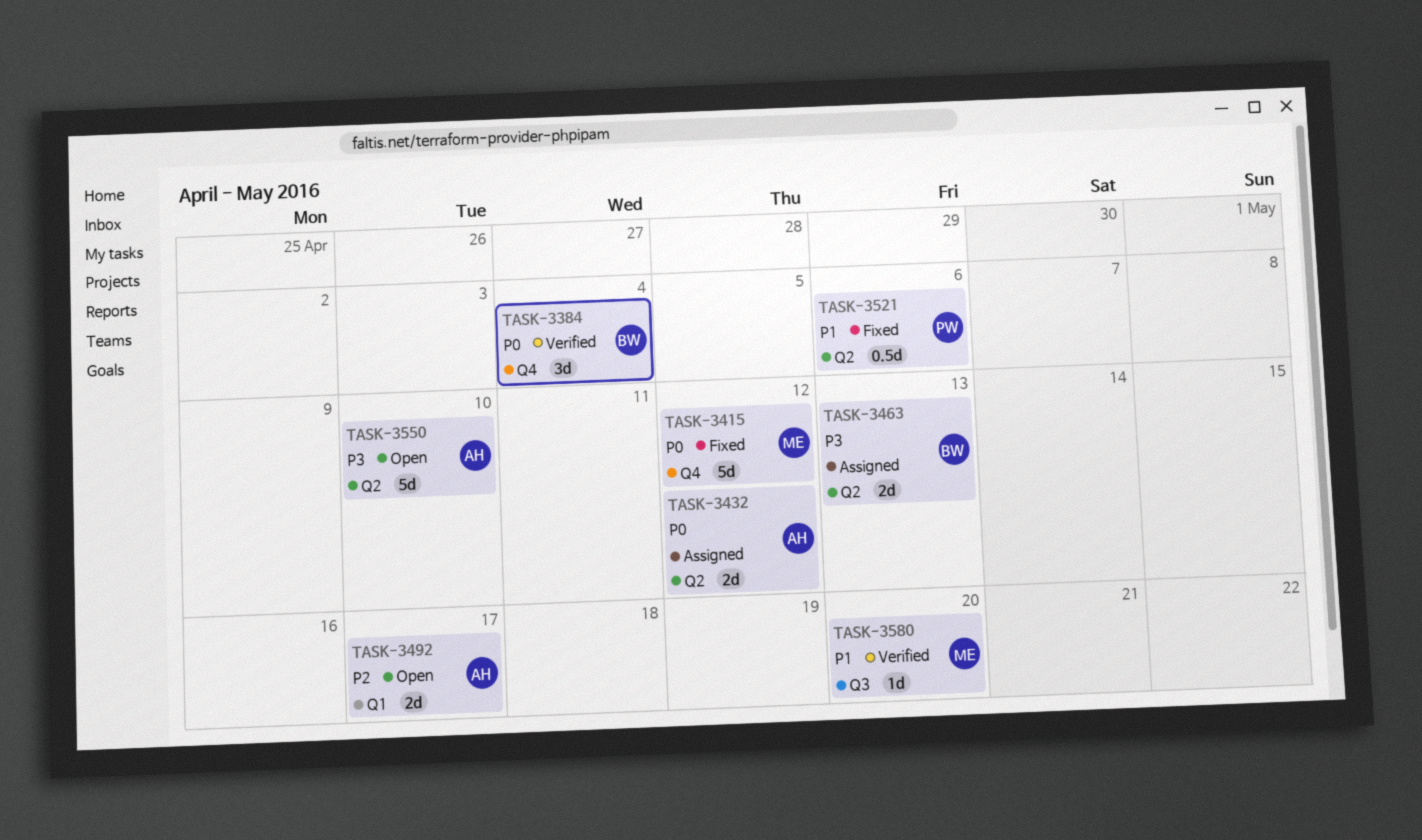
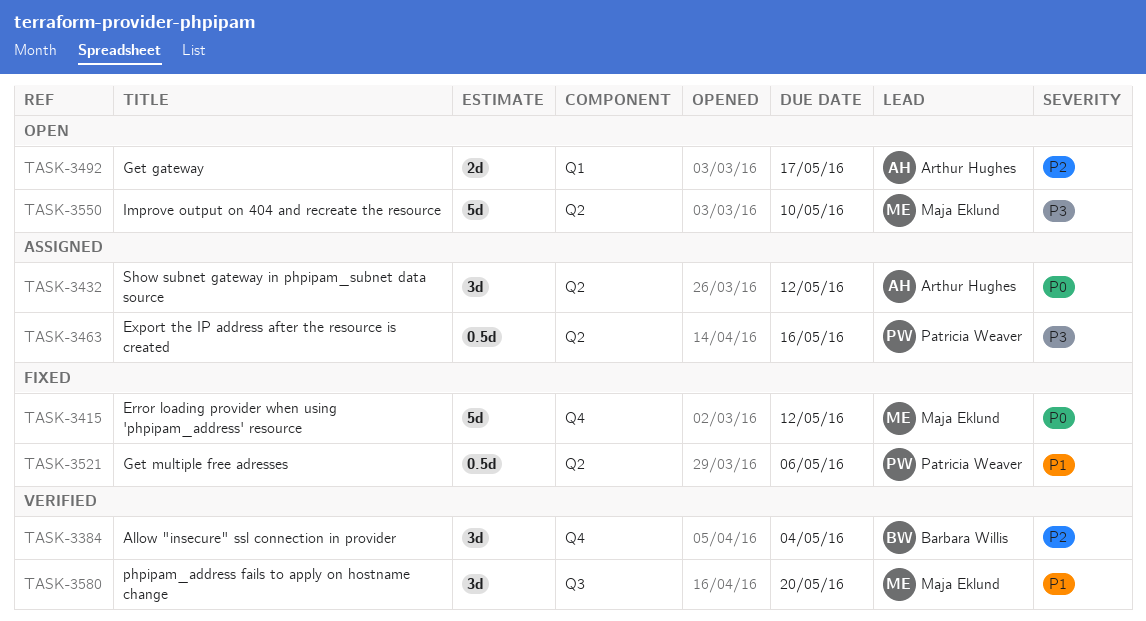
TASK-3384, priority: P0 -> P2
TASK-3432, estimate: 2d -> 3d
TASK-3463, owner: Barbara Willis -> Patricia Weaver
TASK-3463, estimate: 2d -> 0.5d
TASK-3463, due: May 13 -> May 16
TASK-3550, owner: Arthur Hughes -> Maja Eklund
TASK-3580, estimate: 1d -> 3d

